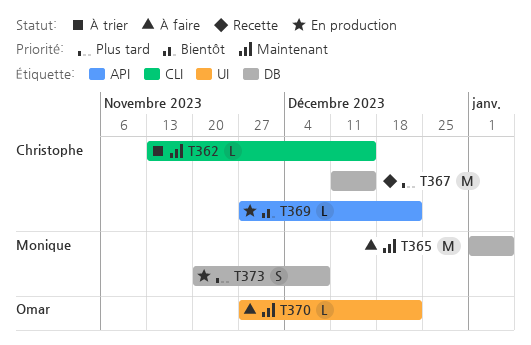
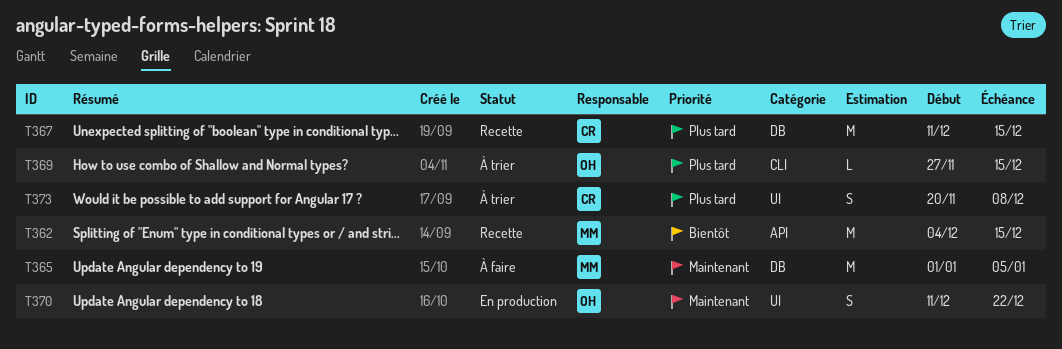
T362, status: À trier -> Recette
T362, owner: Christophe -> Monique
T362, priority: Maintenant -> Bientôt
T362, label: CLI -> API
T362, estimate: L -> M
T362, start: Nov 13 -> Dec 4
T369, status: En production -> À trier
T369, owner: Christophe -> Omar
T369, priority: Bientôt -> Plus tard
T369, label: API -> CLI
T369, due: Dec 22 -> Dec 15
T370, status: À faire -> En production
T370, estimate: L -> S
T370, start: Nov 27 -> Dec 11
T373, status: En production -> À trier
T373, owner: Monique -> Christophe
T373, label: DB -> UI

